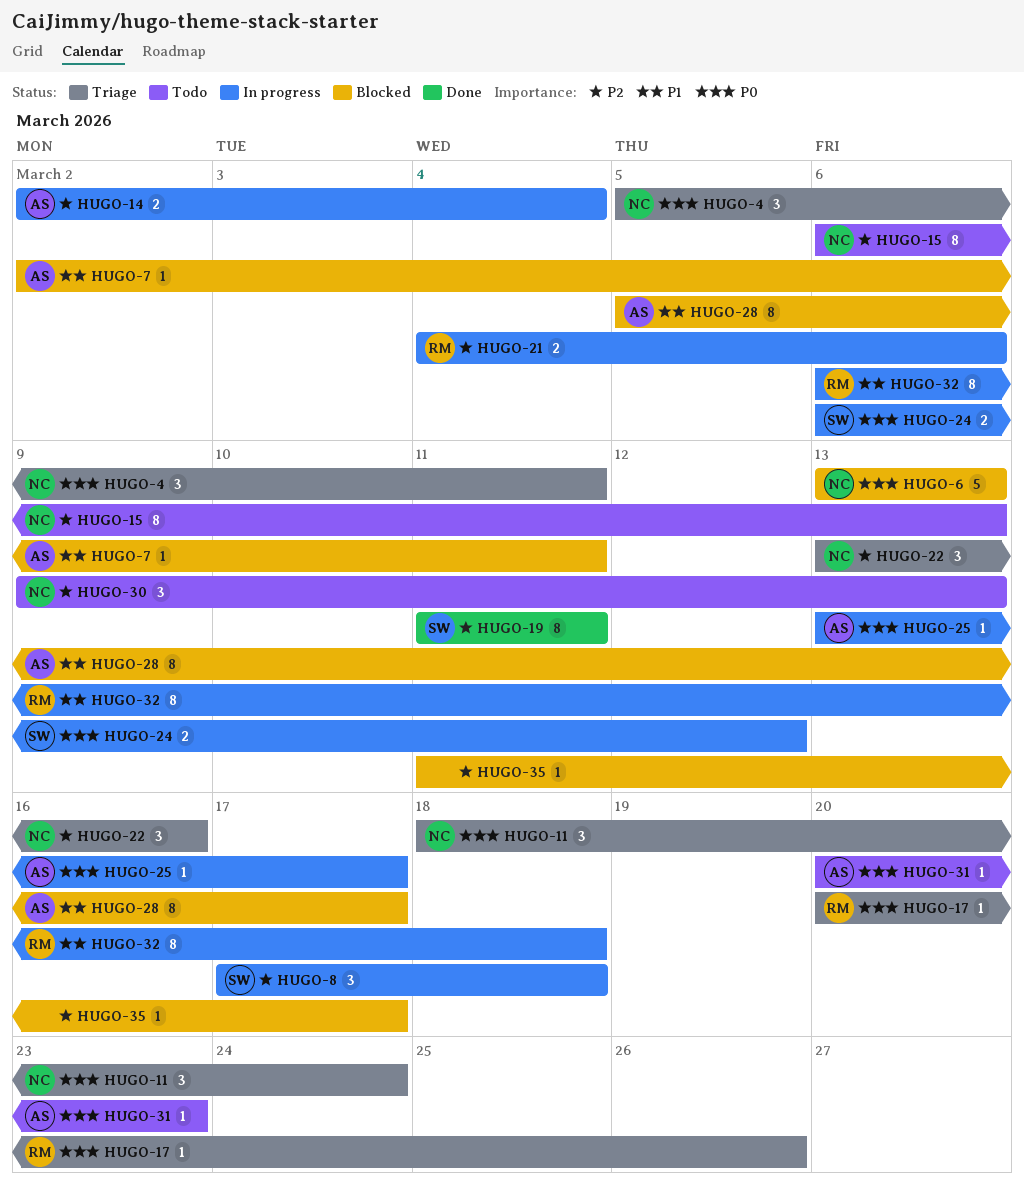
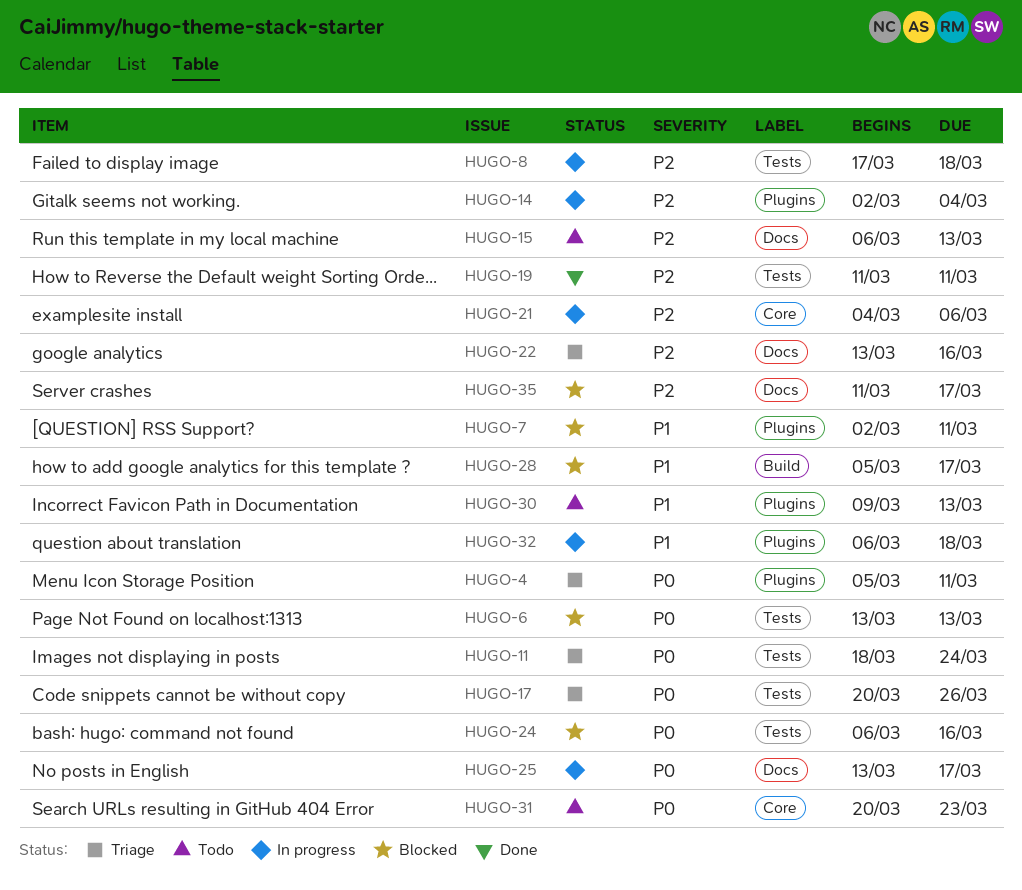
HUGO-24, status: In progress -> Blocked
HUGO-24, due: Mar 12 -> Mar 16
HUGO-30, priority: P2 -> P1

